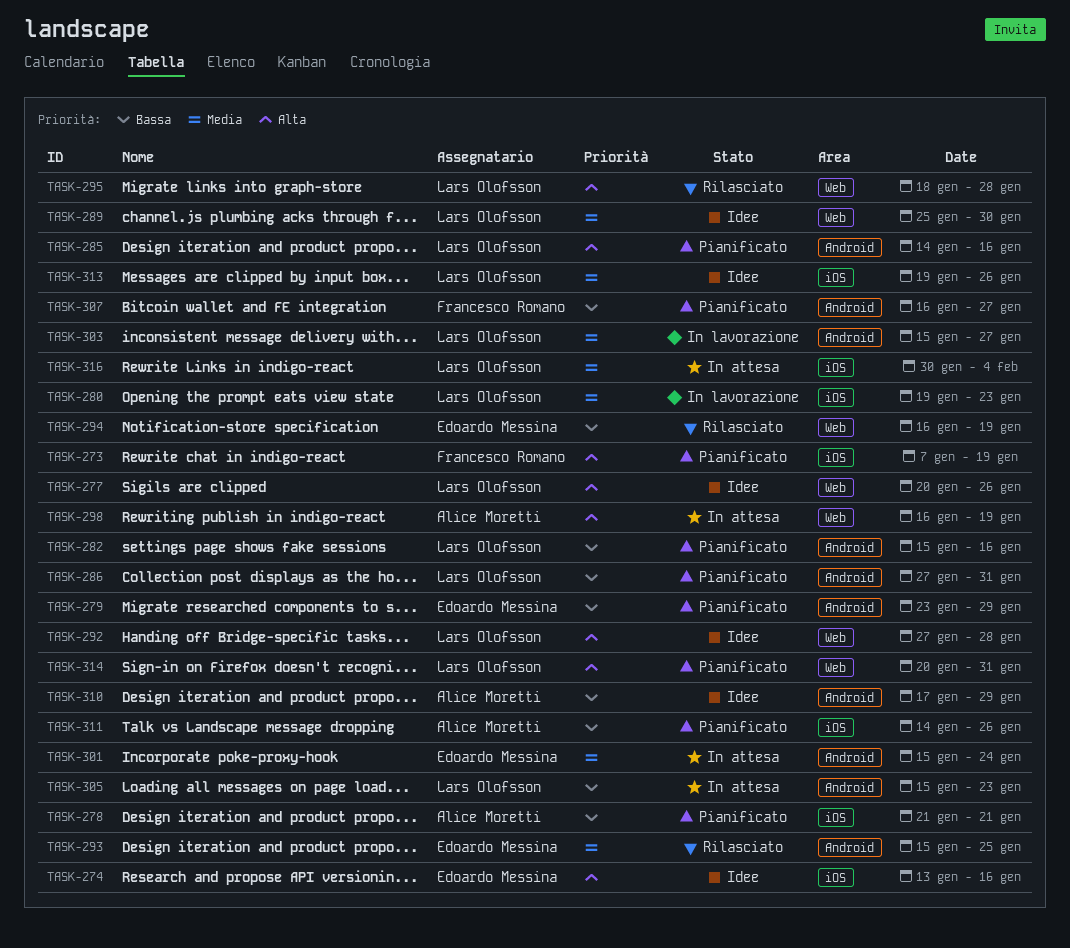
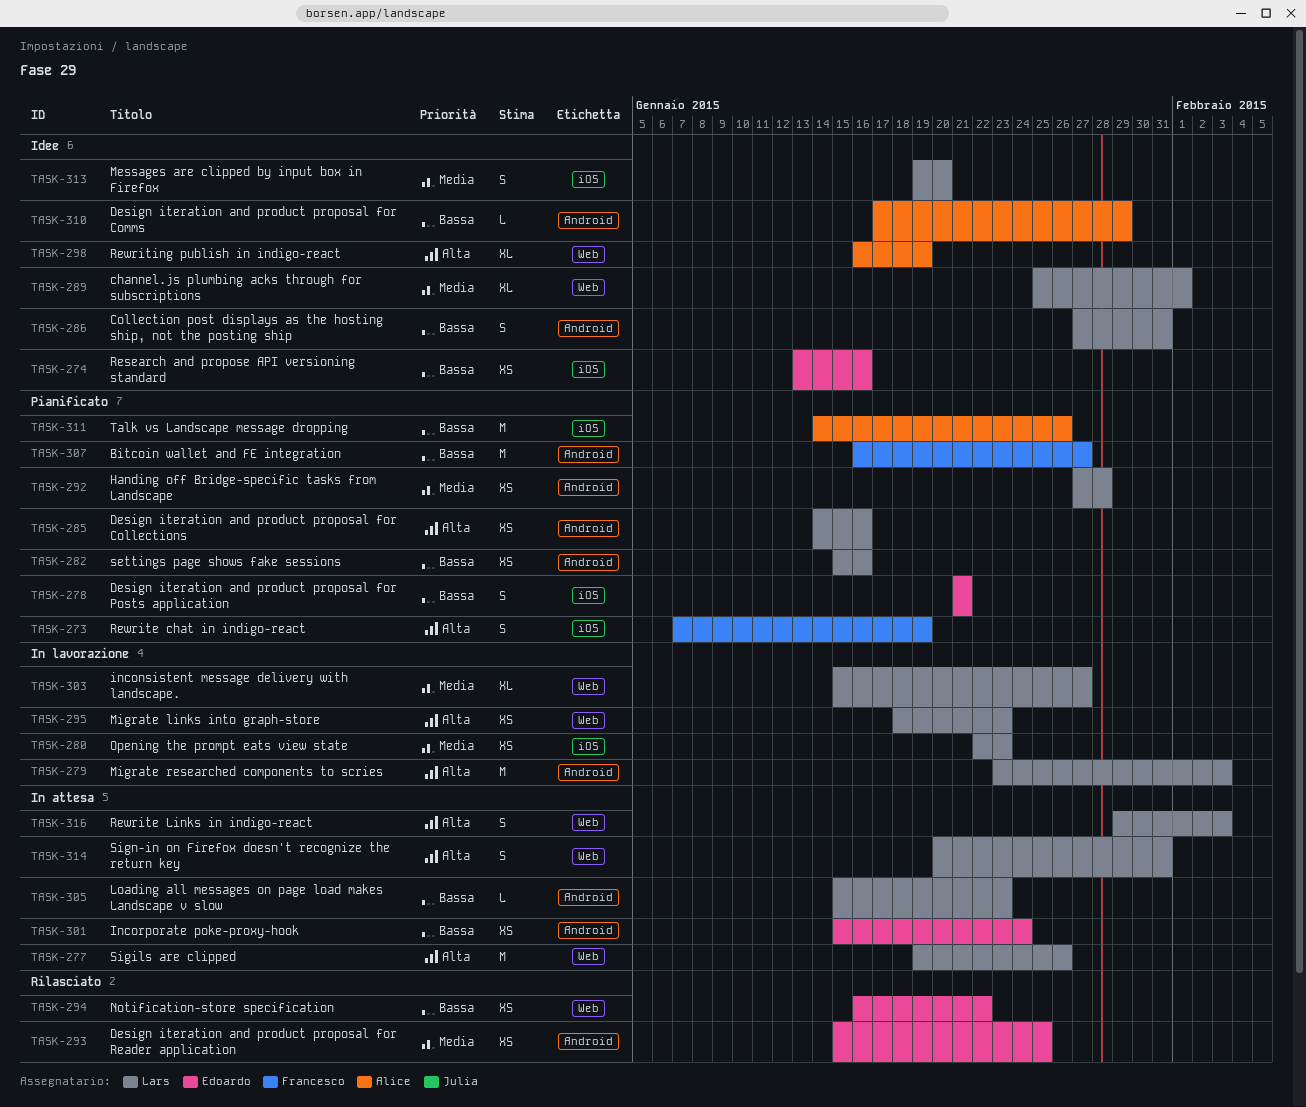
TASK-274, priority: Alta -> Bassa
TASK-277, status: Idee -> In attesa
TASK-277, start: Jan 20 -> Jan 19
TASK-278, owner: Alice Moretti -> Edoardo Messina
TASK-279, status: Pianificato -> In lavorazione
TASK-279, owner: Edoardo Messina -> Lars Olofsson
TASK-279, priority: Bassa -> Alta
TASK-279, due: Jan 29 -> Feb 3
TASK-280, start: Jan 19 -> Jan 22
TASK-286, status: Pianificato -> Idee
TASK-289, due: Jan 30 -> Feb 1
TASK-292, status: Idee -> Pianificato
TASK-292, priority: Alta -> Media
TASK-292, label: Web -> Android
TASK-294, due: Jan 19 -> Jan 22
TASK-295, status: Rilasciato -> In lavorazione
TASK-295, due: Jan 28 -> Jan 23
TASK-298, status: In attesa -> Idee
TASK-301, priority: Media -> Bassa
TASK-303, label: Android -> Web
TASK-313, due: Jan 26 -> Jan 20
TASK-314, status: Pianificato -> In attesa
TASK-316, priority: Media -> Alta
TASK-316, label: iOS -> Web
TASK-316, start: Jan 30 -> Jan 29
TASK-316, due: Feb 4 -> Feb 3

